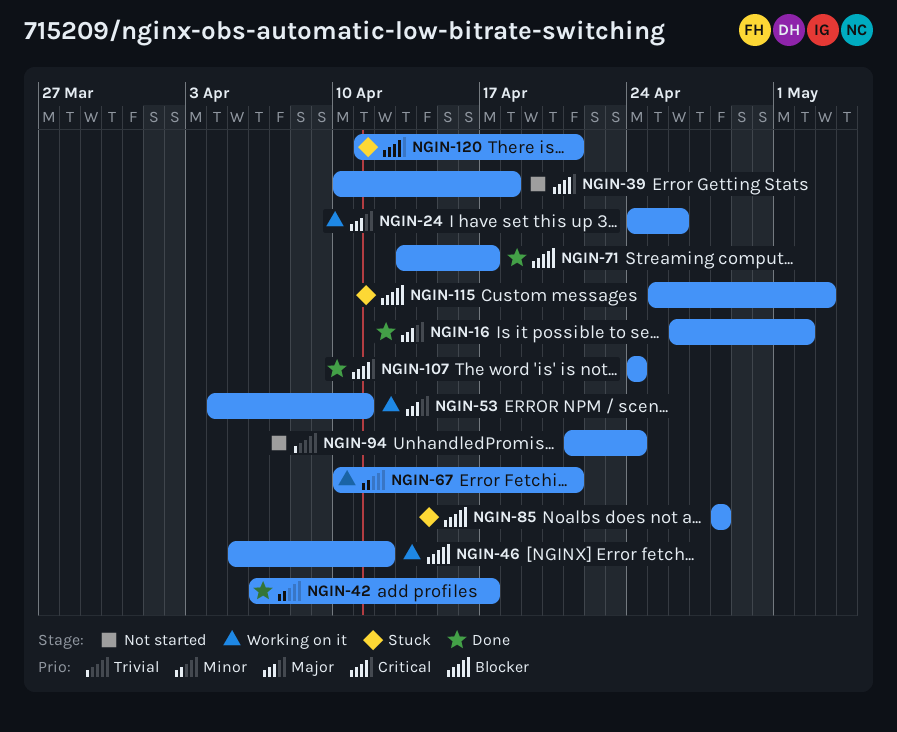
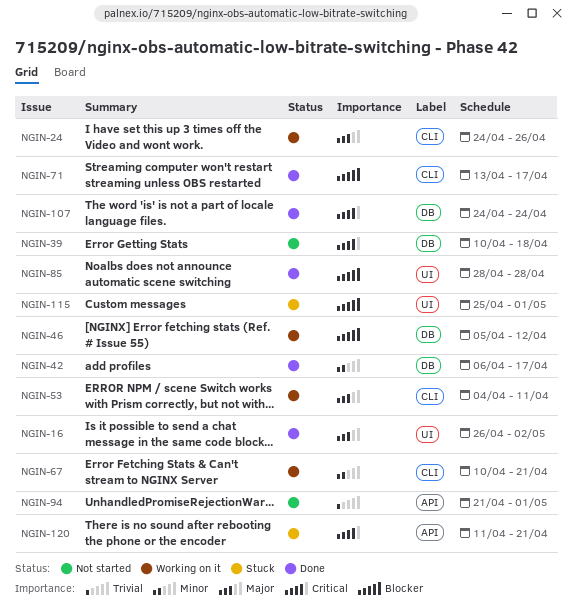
NGIN-85, status: Stuck -> Done
NGIN-94, due: Apr 24 -> May 1
NGIN-115, due: May 3 -> May 1

